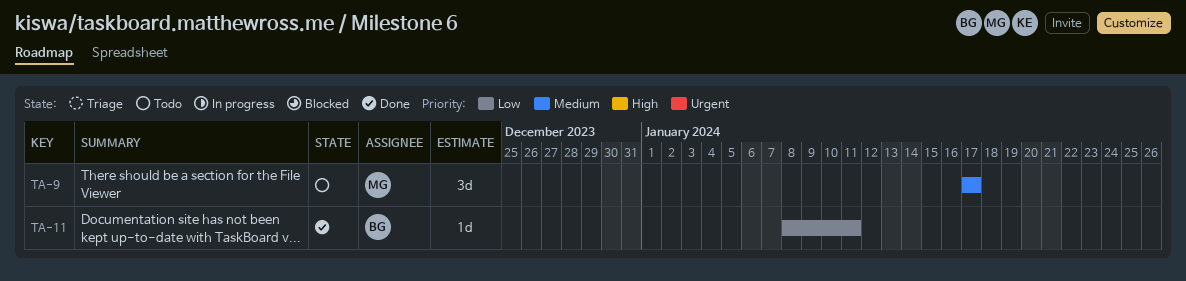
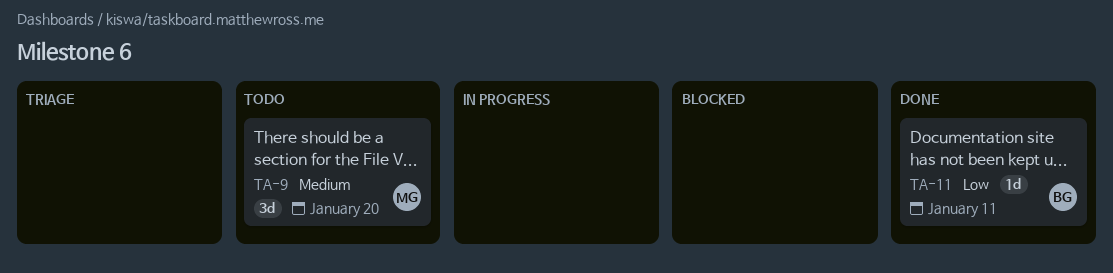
TA-9, due: Jan 17 -> Jan 20

